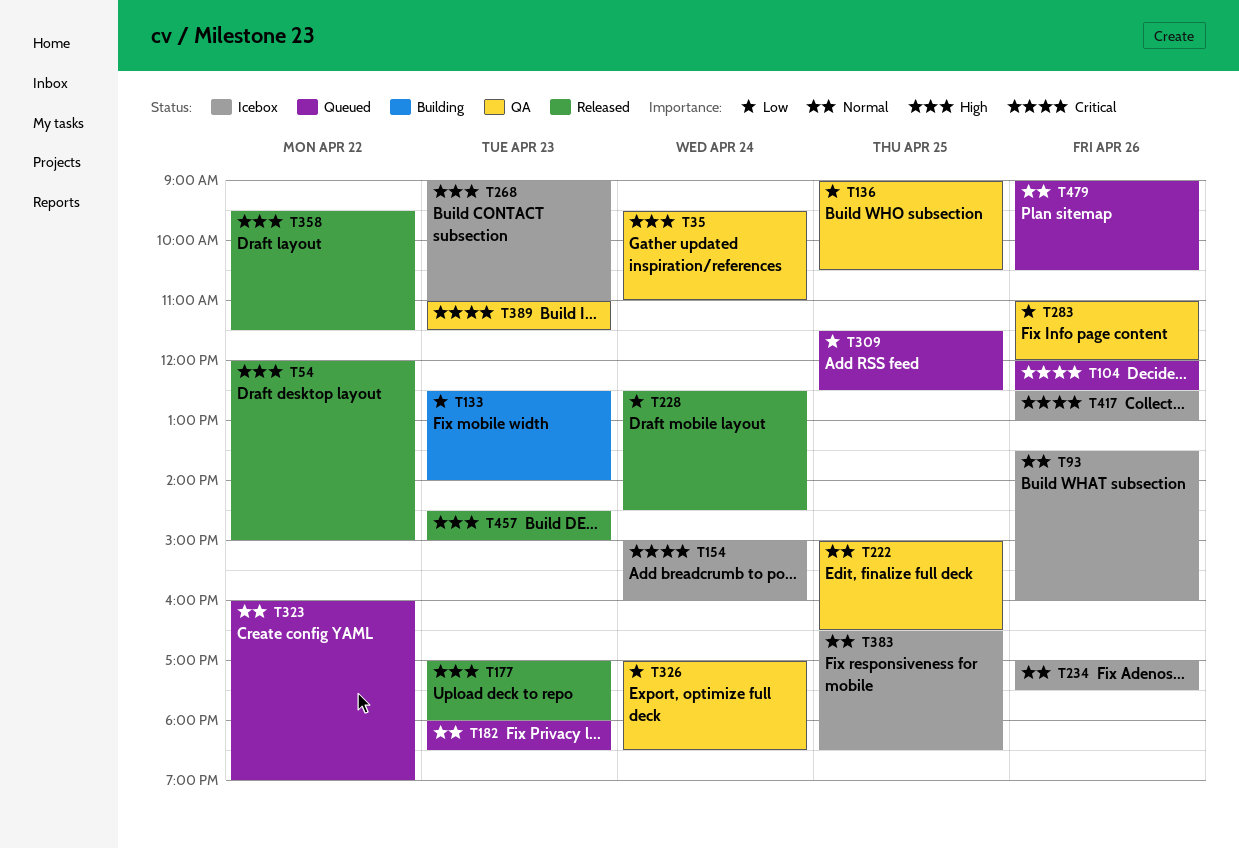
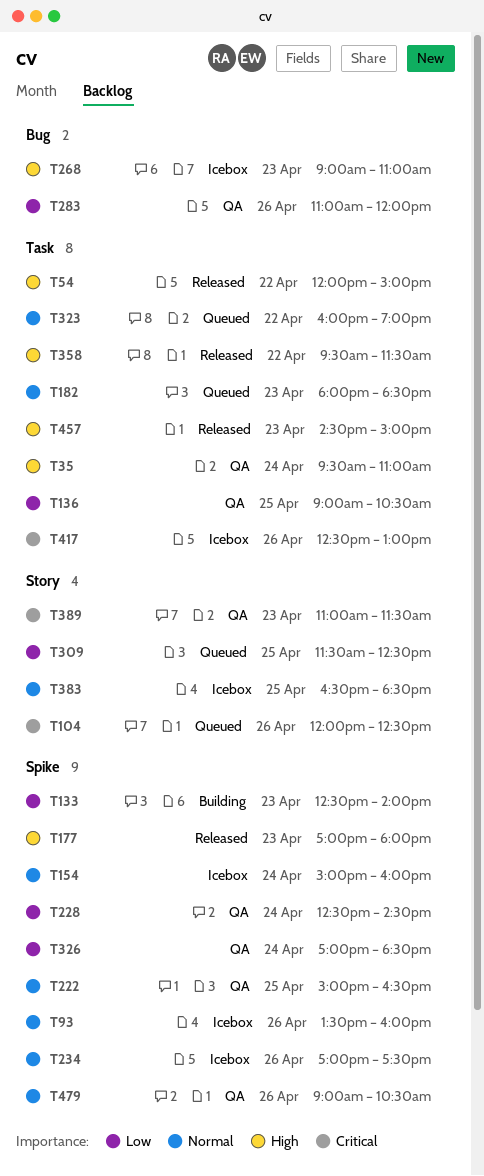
T154, priority: Critical -> Normal
T228, status: Released -> QA
T479, status: Queued -> QA

